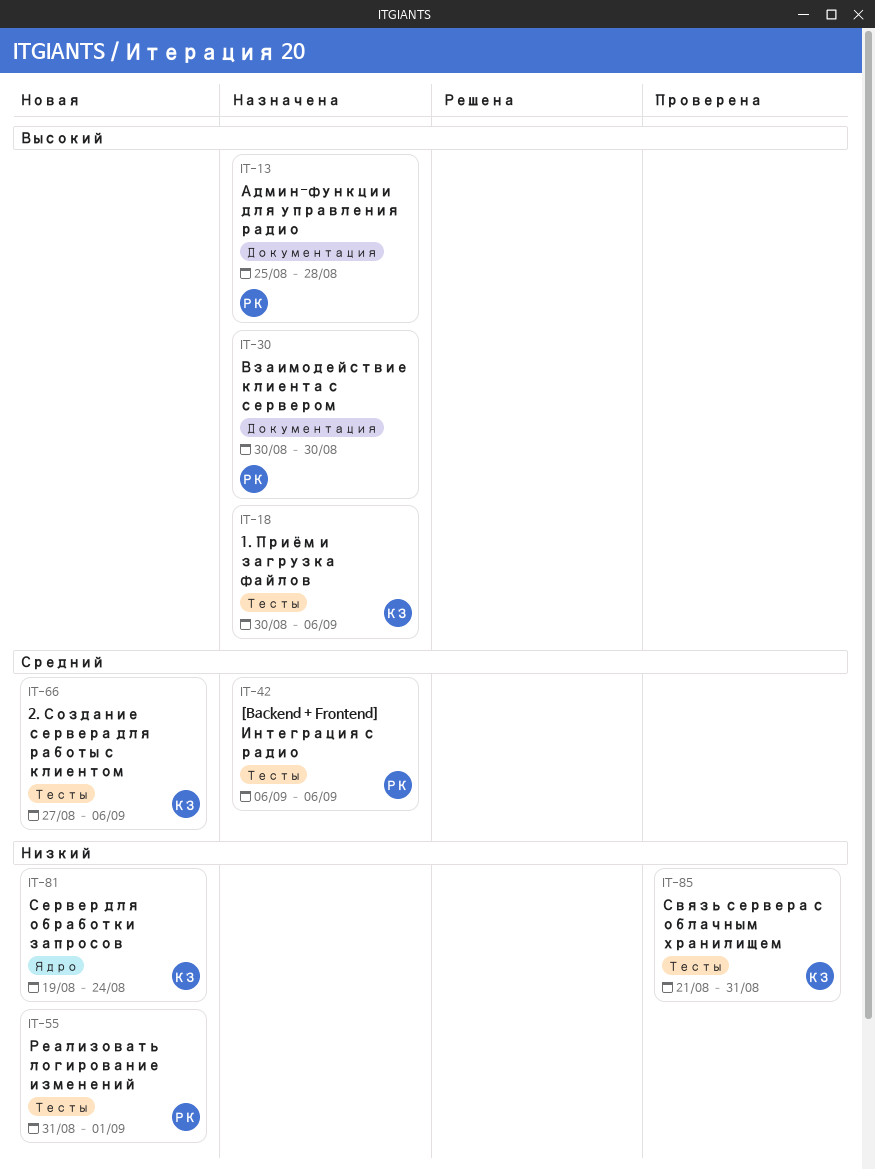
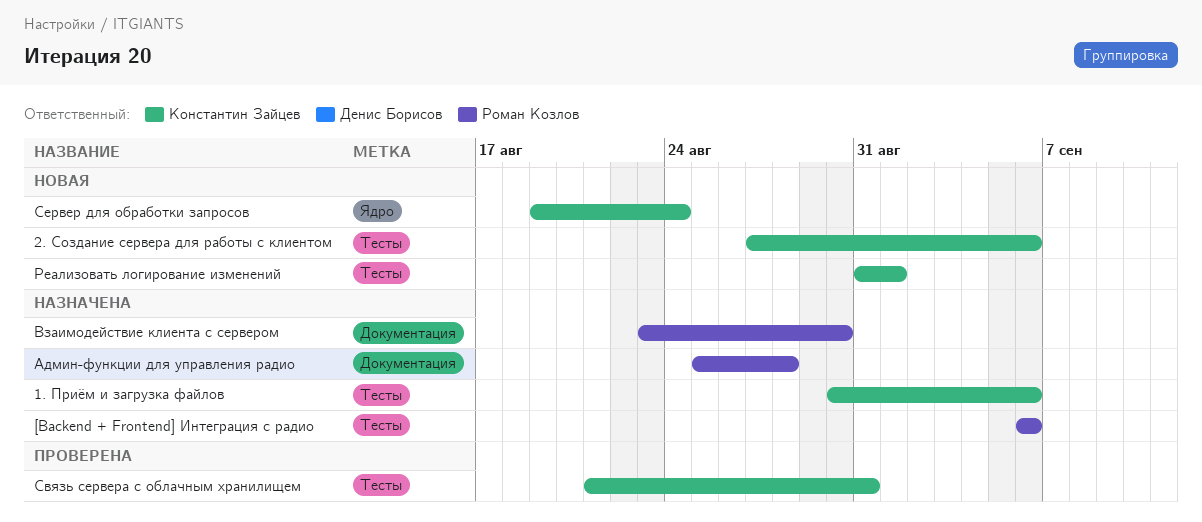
Взаимодействие клиента с сервером, start: Aug 30 -> Aug 23
Реализовать логирование изменений, owner: Роман Козлов -> Константин Зайцев

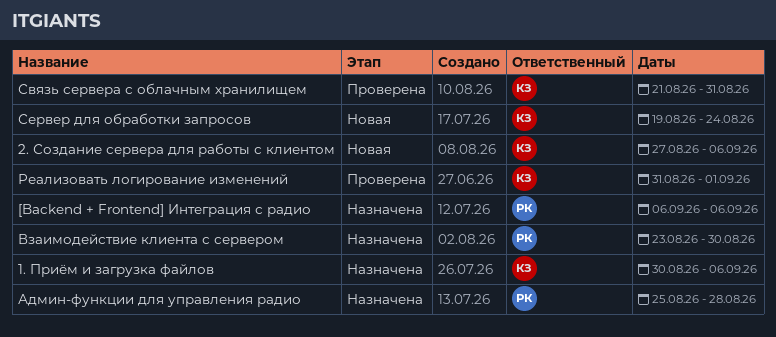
Реализовать логирование изменений, status: Новая -> Проверена

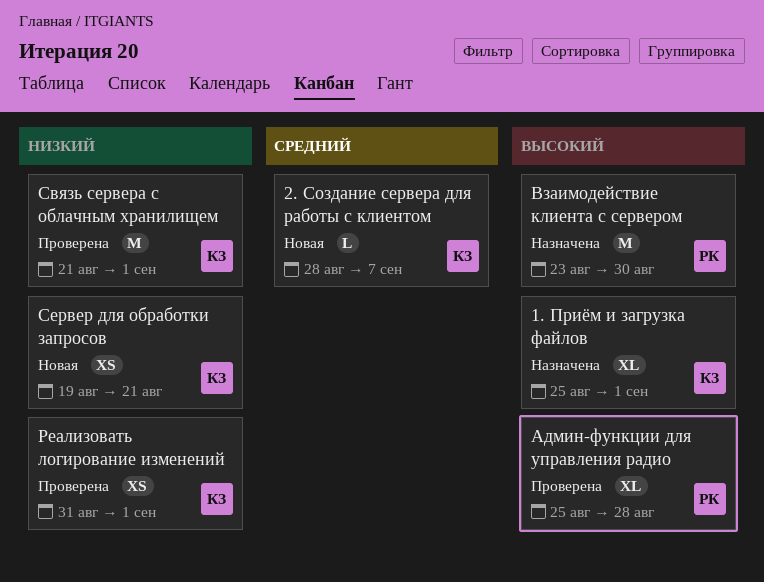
1. Приём и загрузка файлов, start: Aug 30 -> Aug 25
1. Приём и загрузка файлов, due: Sep 6 -> Sep 1
2. Создание сервера для работы с клиентом, start: Aug 27 -> Aug 28
2. Создание сервера для работы с клиентом, due: Sep 6 -> Sep 7
[Backend + Frontend] Интеграция с радио: present -> none
Админ-функции для управления радио, status: Назначена -> Проверена
Связь сервера с облачным хранилищем, due: Aug 31 -> Sep 1
Сервер для обработки запросов, due: Aug 24 -> Aug 21

